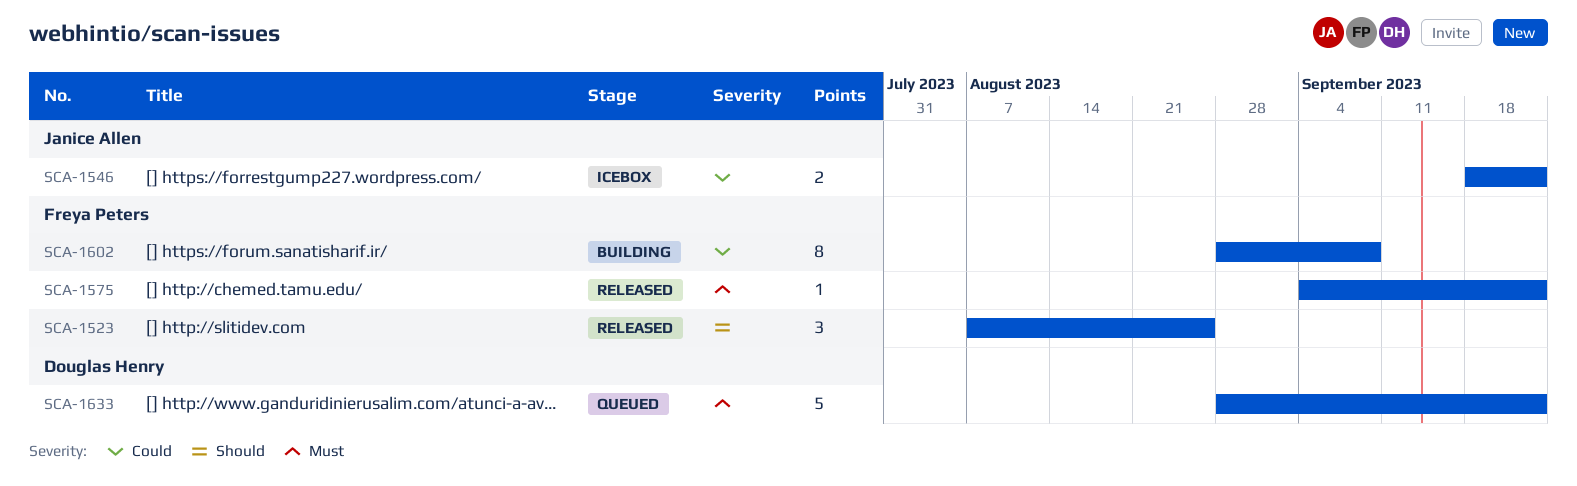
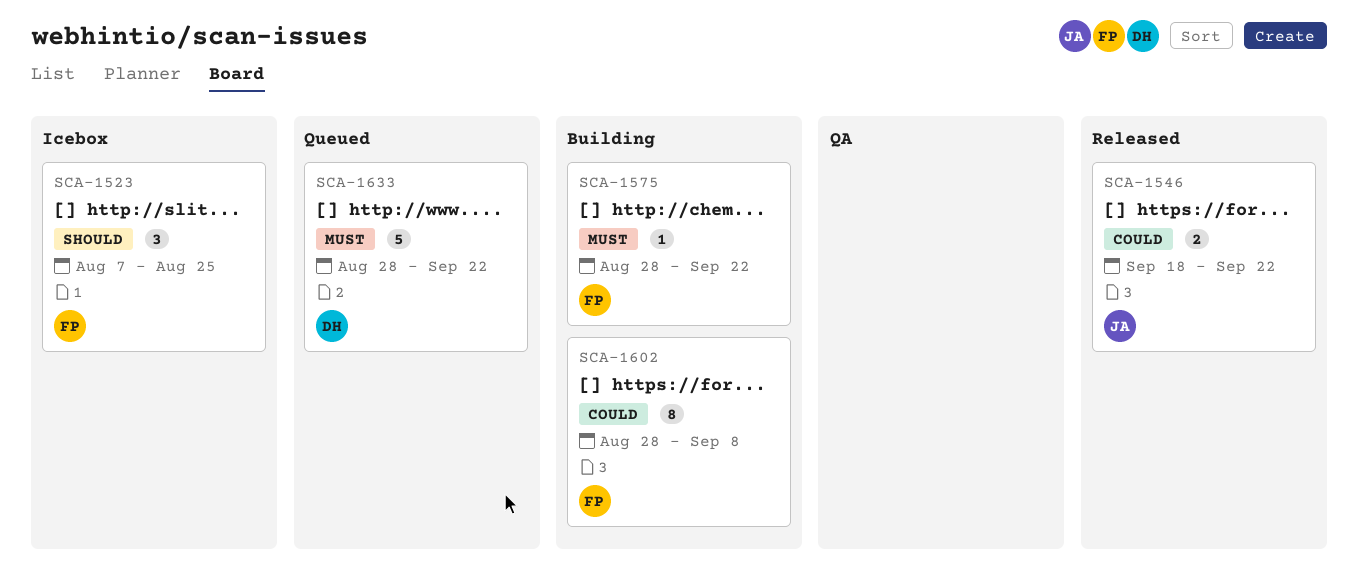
SCA-1523, status: Released -> Icebox
SCA-1546, status: Icebox -> Released
SCA-1575, status: Released -> Building
SCA-1575, start: Sep 4 -> Aug 28

